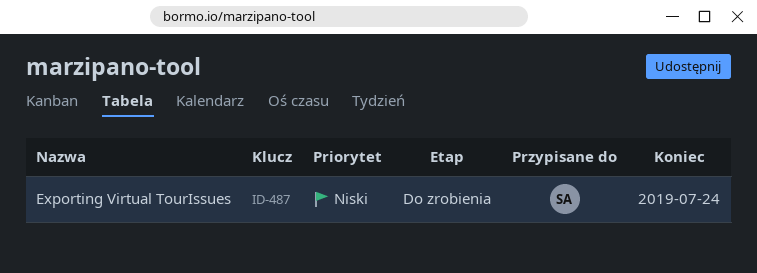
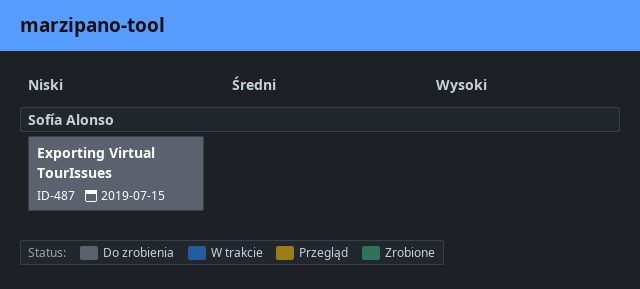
ID-487, due: Jul 24 -> Jul 15

